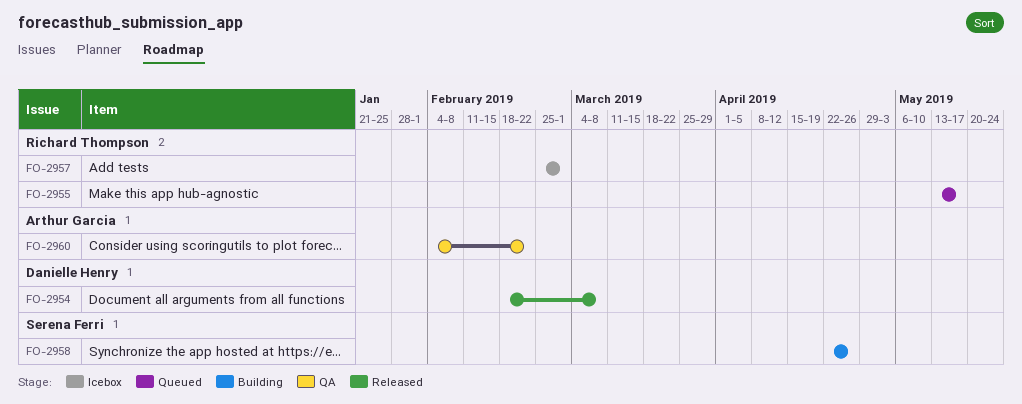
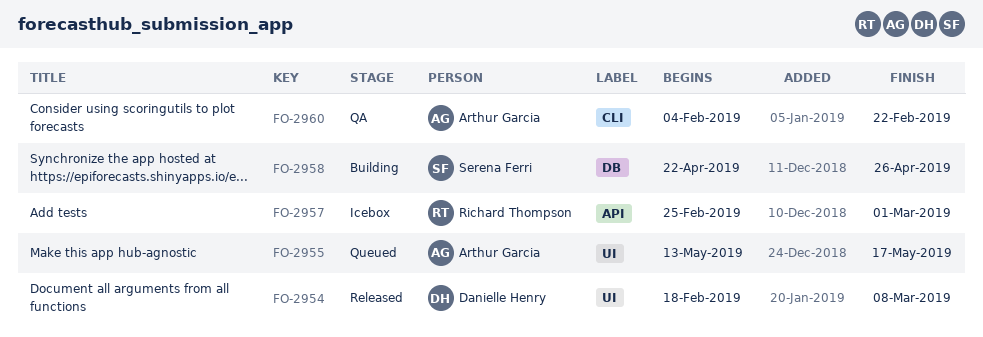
FO-2955, owner: Richard Thompson -> Arthur Garcia

